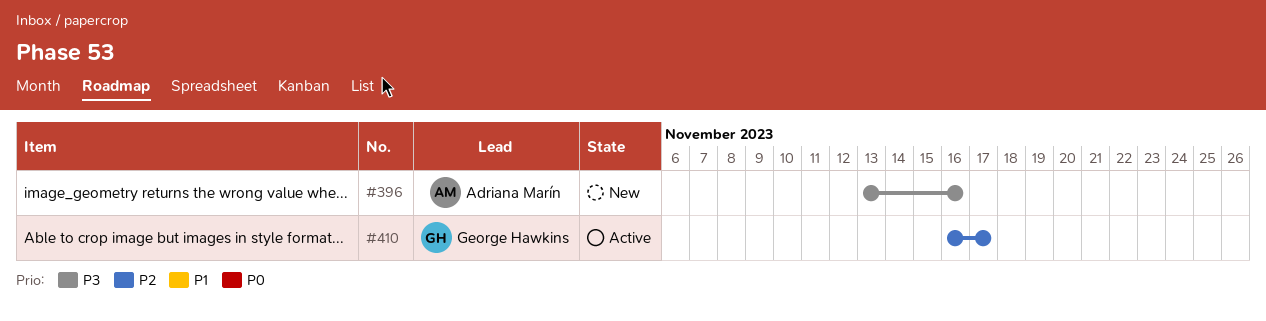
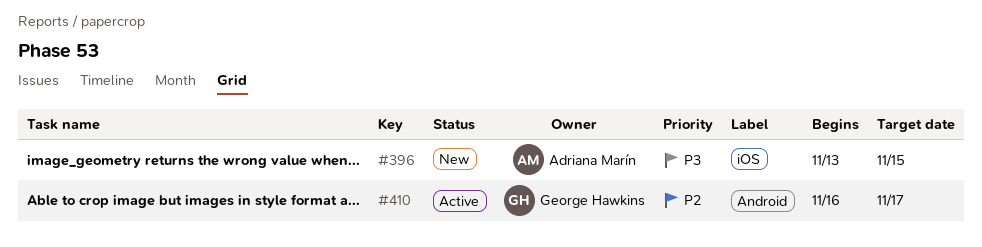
#396, due: Nov 16 -> Nov 15

